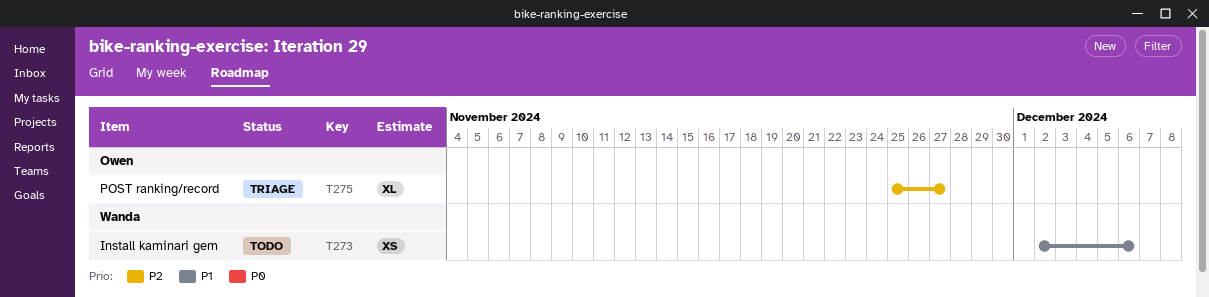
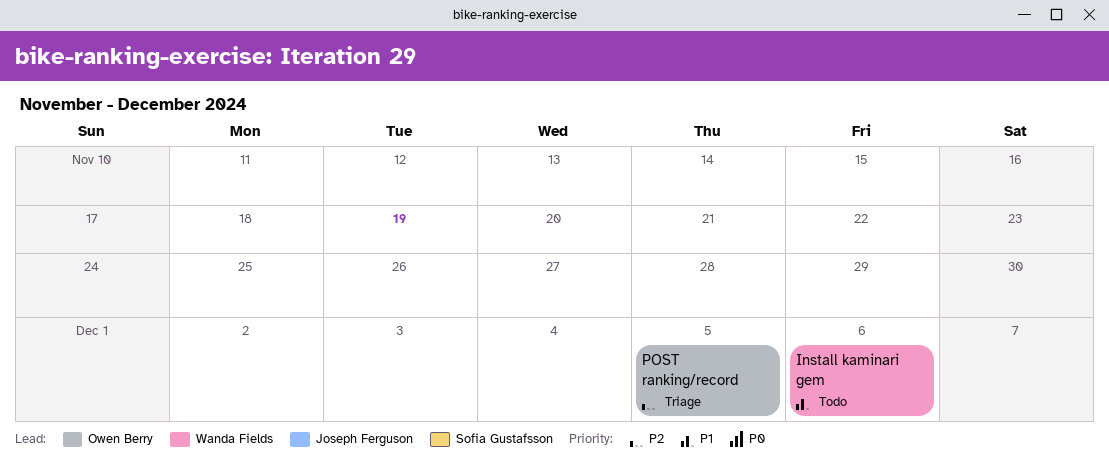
POST ranking/record, due: Nov 27 -> Dec 5

